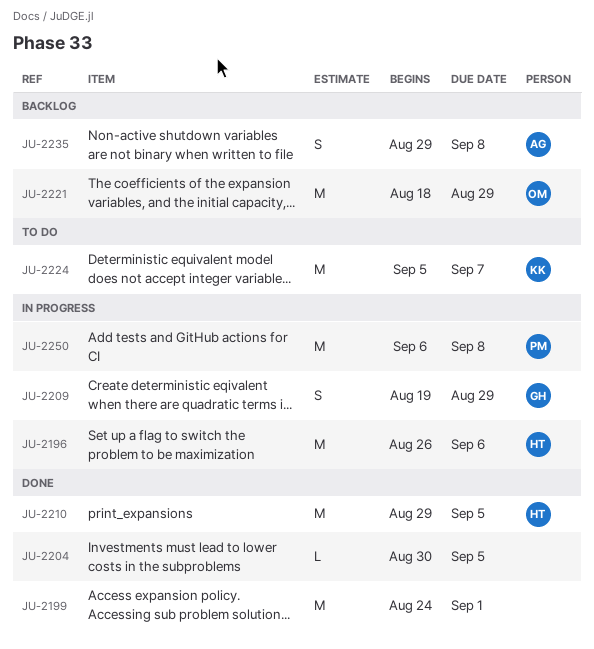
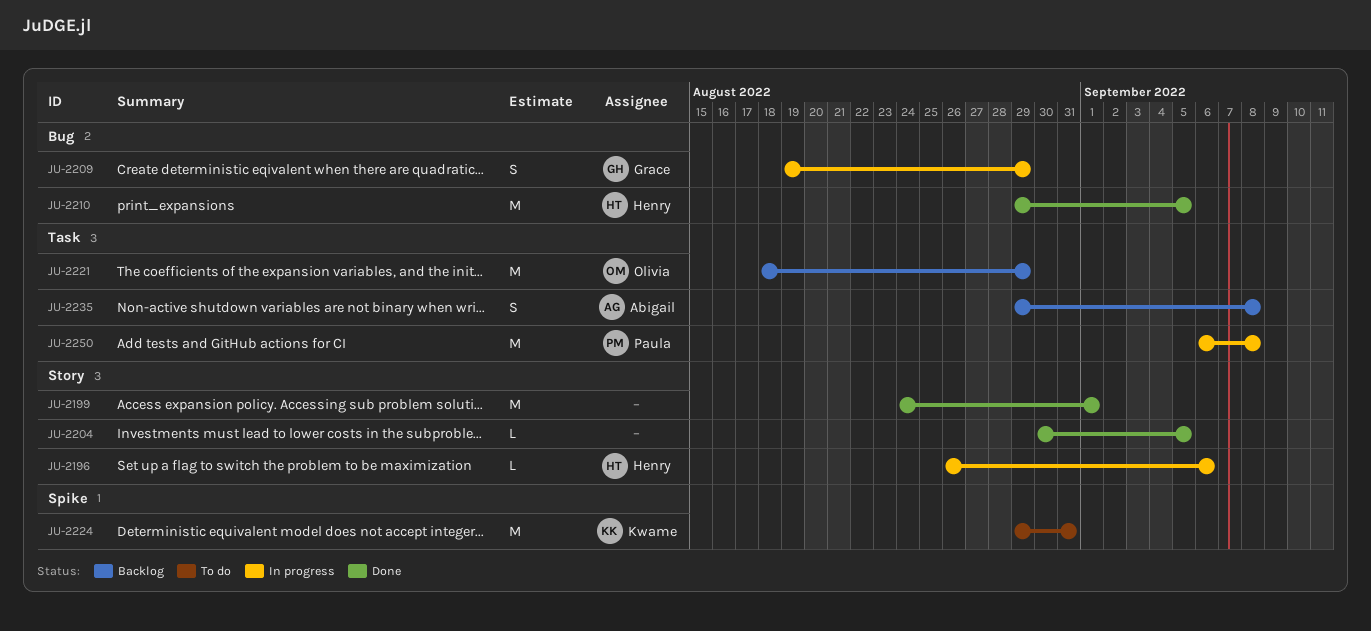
JU-2196, estimate: M -> L
JU-2224, start: Sep 5 -> Aug 29
JU-2224, due: Sep 7 -> Aug 31

